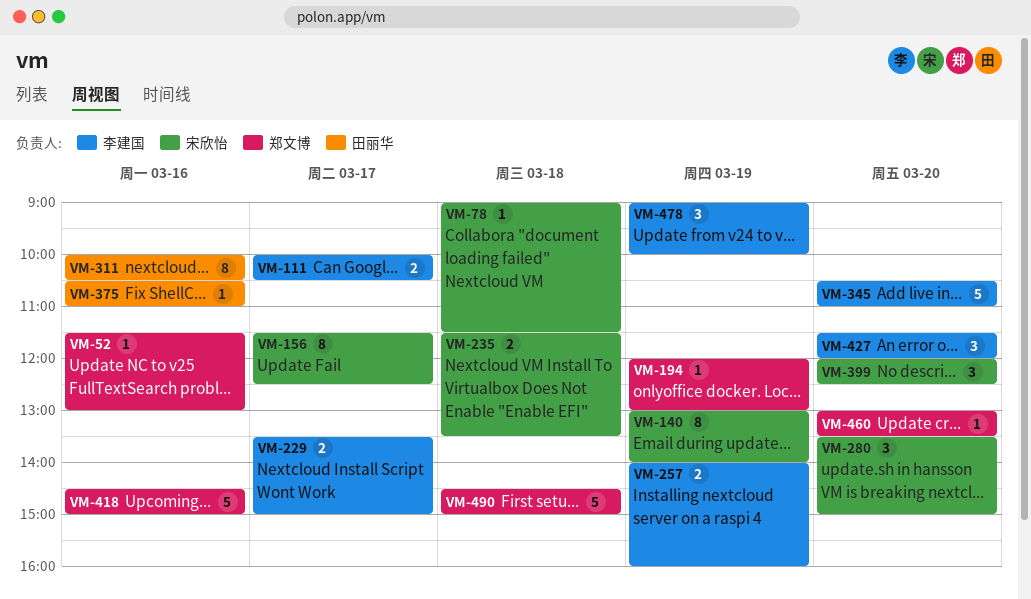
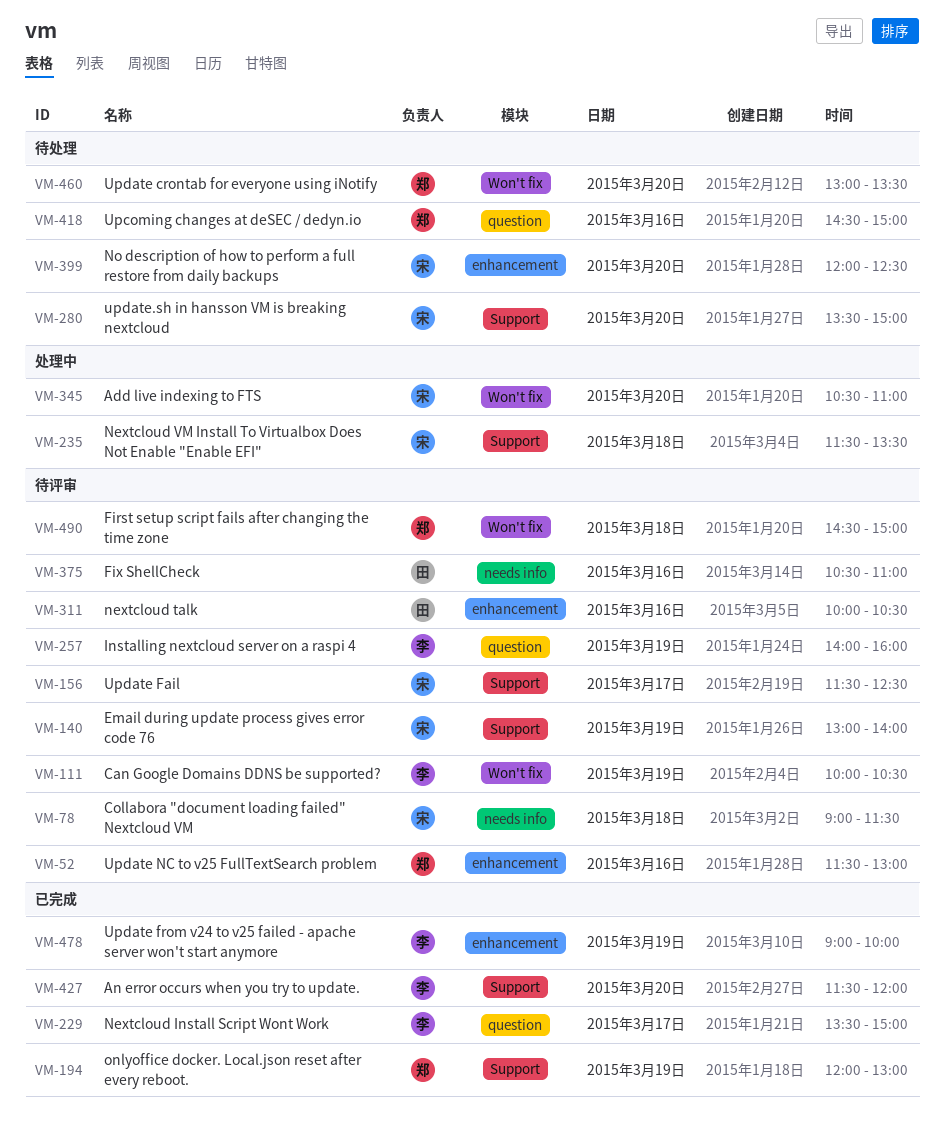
VM-111, day: Mar 17 -> Mar 19
VM-345, owner: 李建国 -> 宋欣怡

